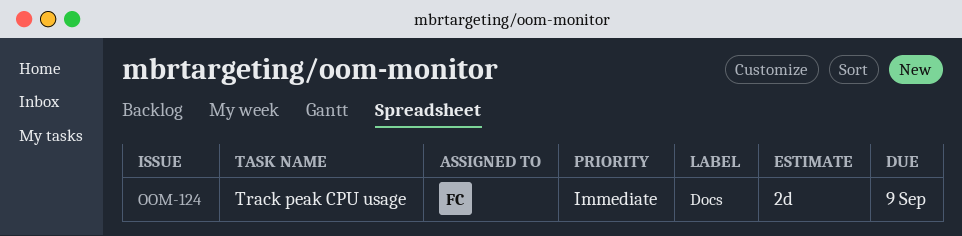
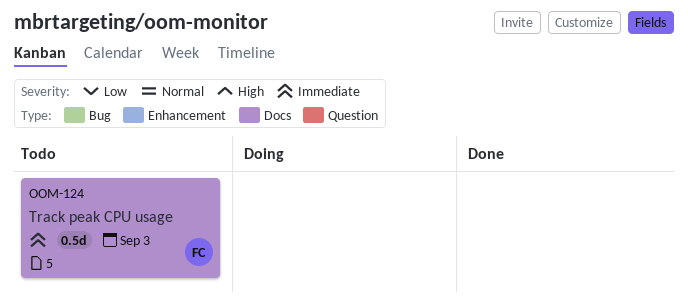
OOM-124, estimate: 2d -> 0.5d
OOM-124, due: Sep 9 -> Sep 3

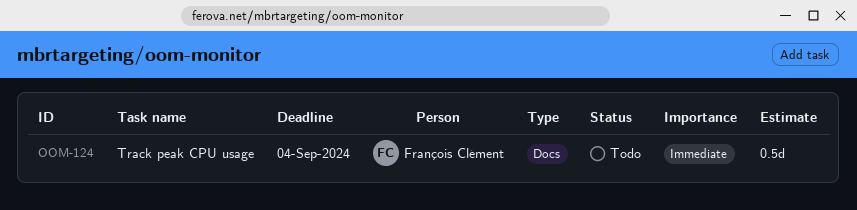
OOM-124, due: Sep 3 -> Sep 4

